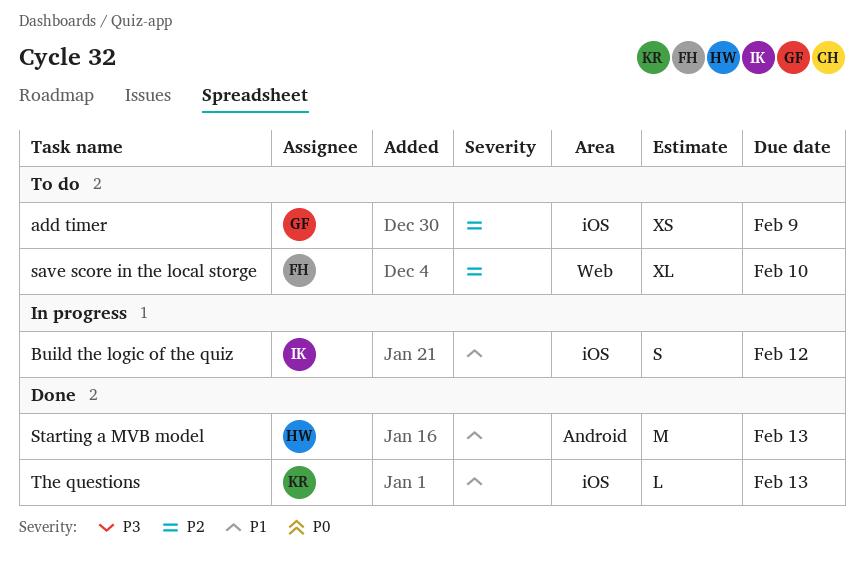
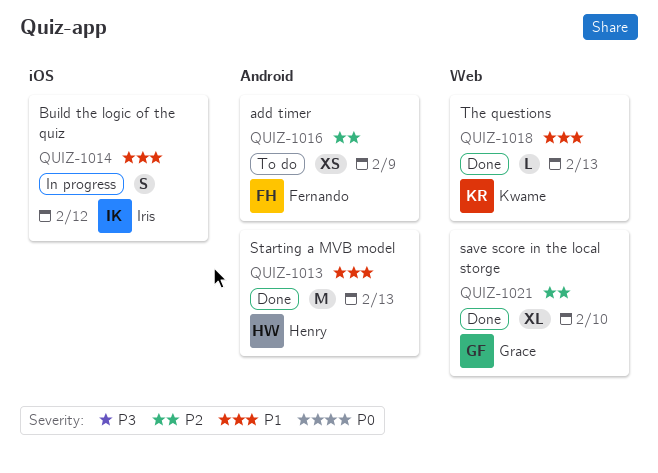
add timer, owner: Grace -> Fernando
add timer, label: iOS -> Android
save score in the local storge, status: To do -> Done
save score in the local storge, owner: Fernando -> Grace
The questions, label: iOS -> Web

